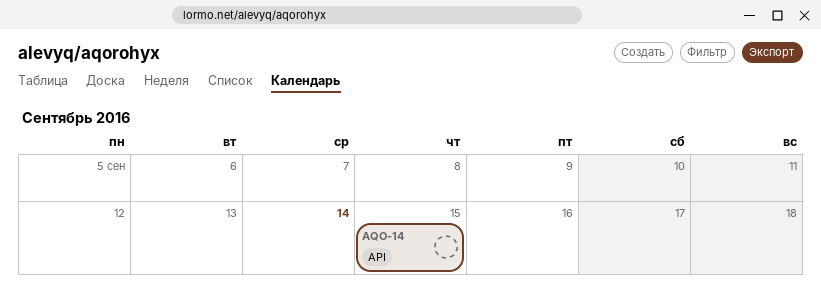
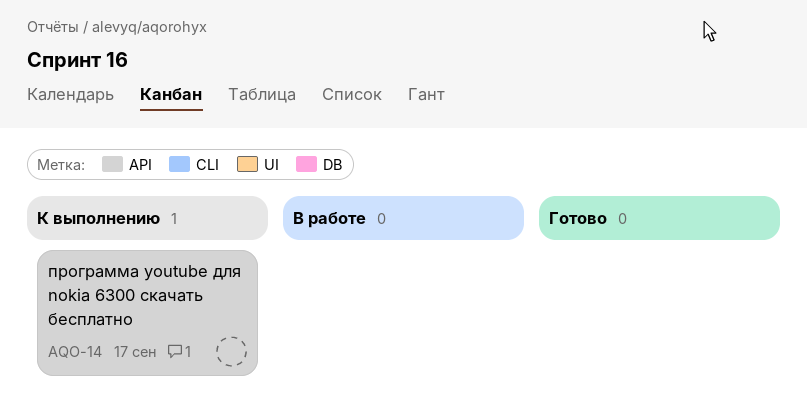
AQO-14, due: Sep 15 -> Sep 17

